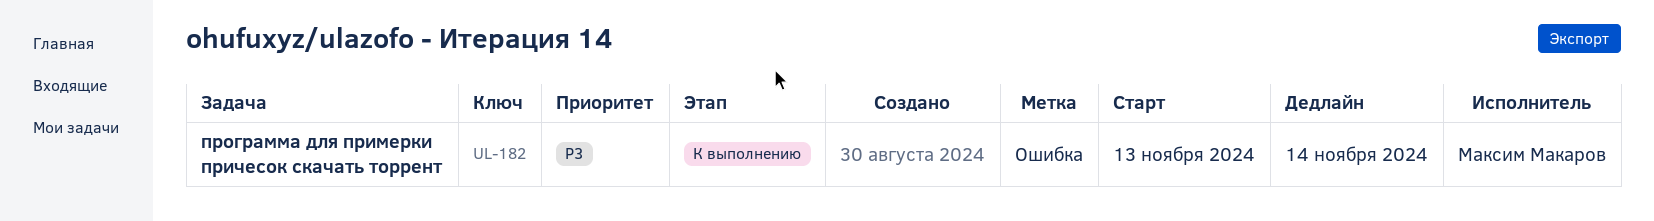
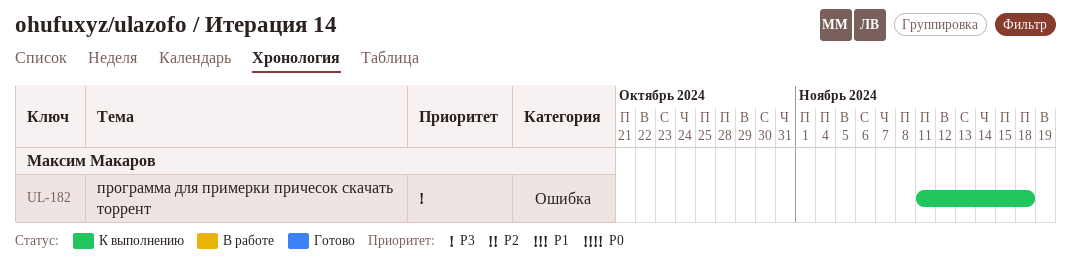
UL-182, start: Nov 13 -> Nov 11
UL-182, due: Nov 14 -> Nov 18

